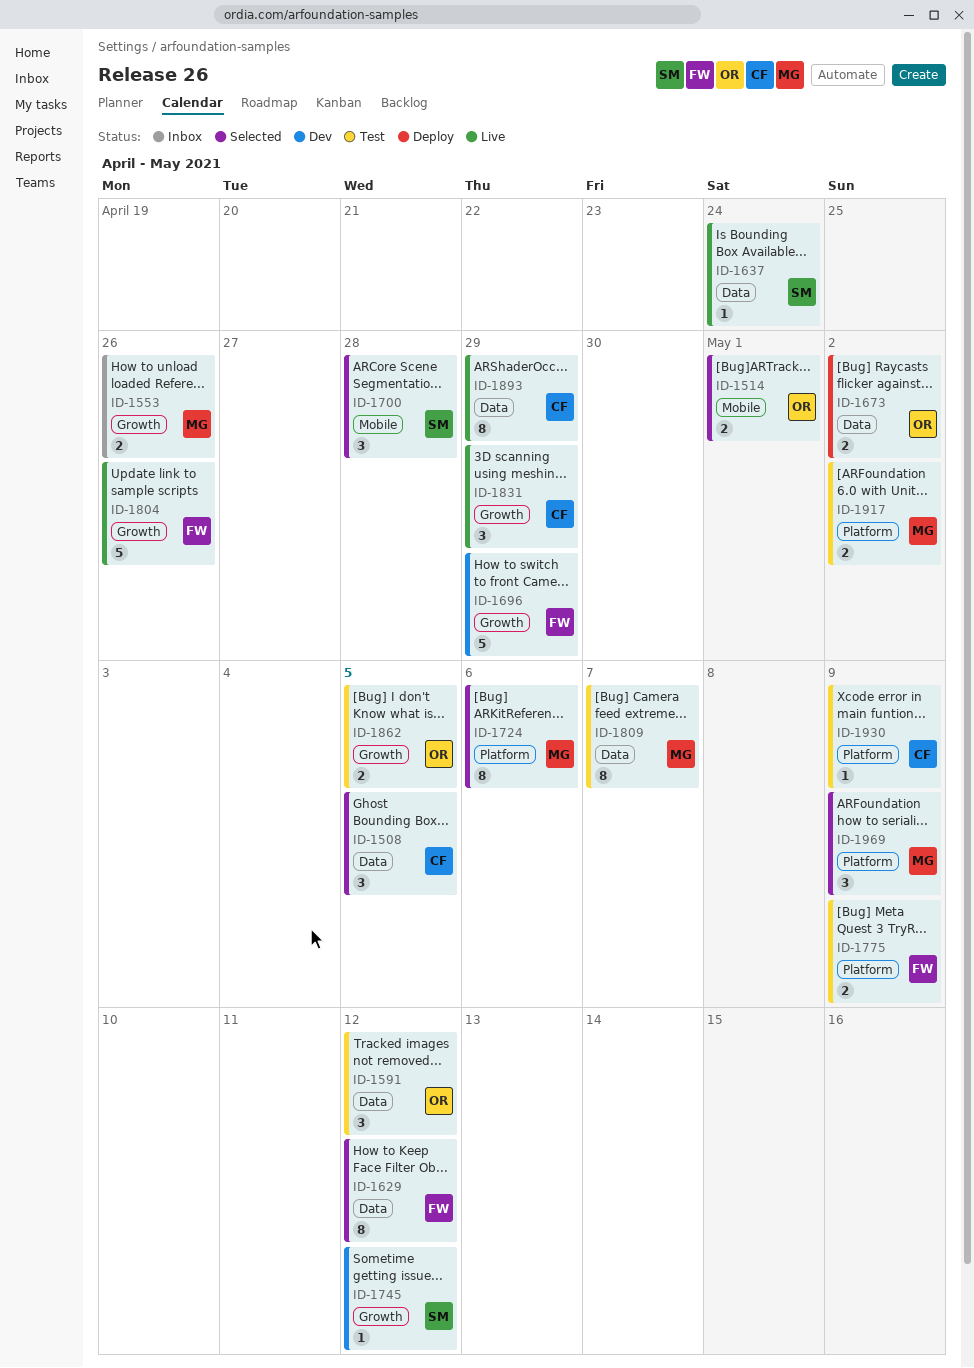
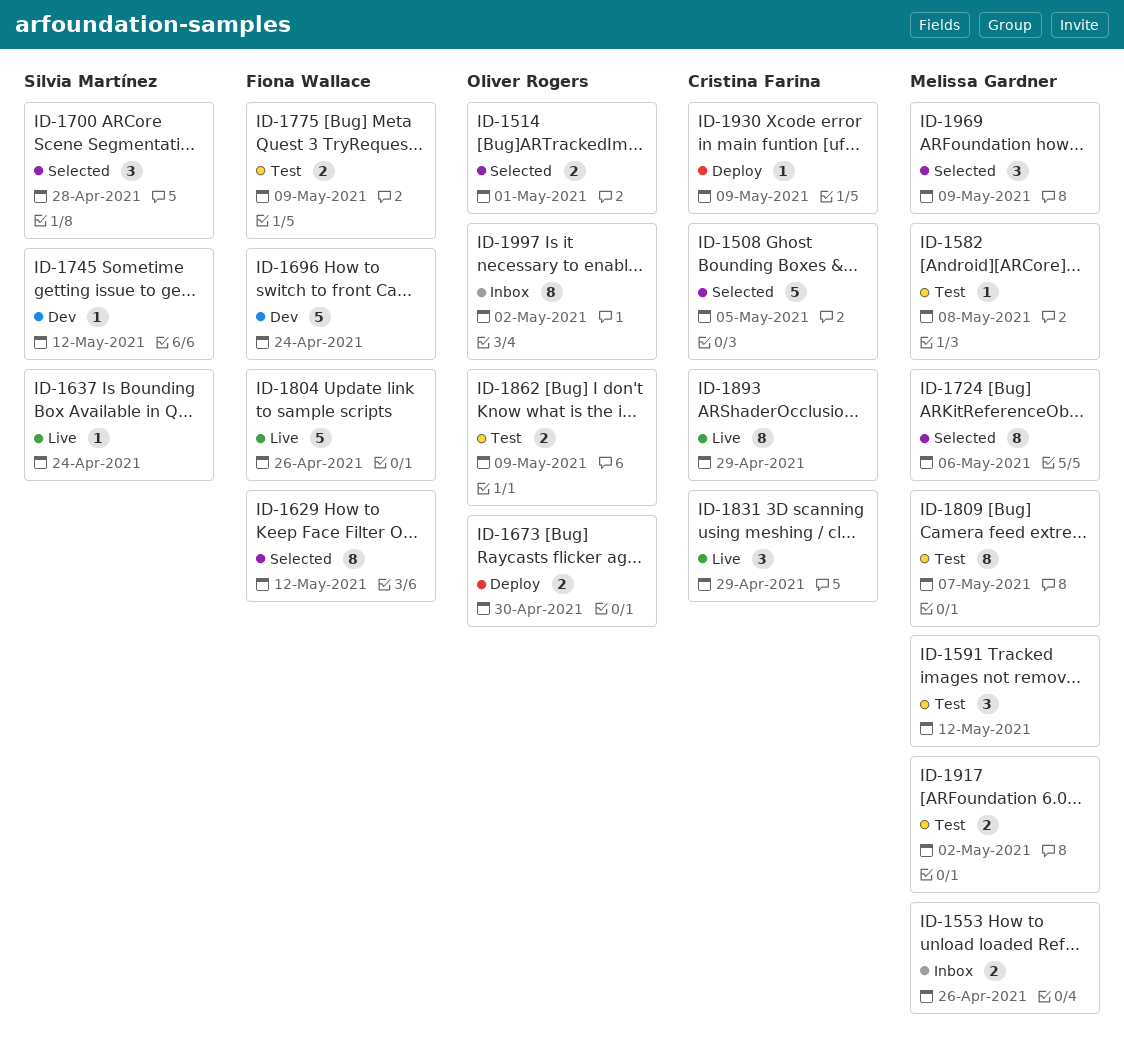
ID-1508, estimate: 3 -> 5
ID-1582: none -> present
ID-1591, owner: Oliver Rogers -> Melissa Gardner
ID-1673, due: May 2 -> Apr 30
ID-1696, due: Apr 29 -> Apr 24
ID-1862, due: May 5 -> May 9
ID-1930, status: Test -> Deploy
ID-1997: none -> present

